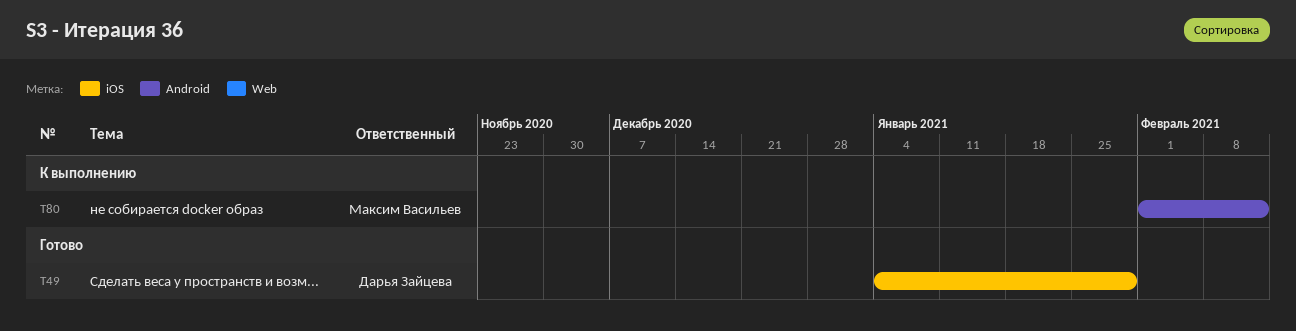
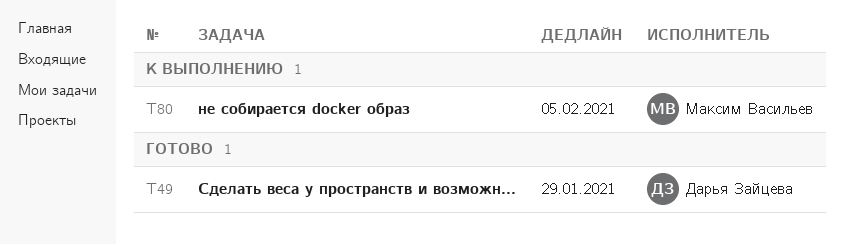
T80, due: Feb 12 -> Feb 5

